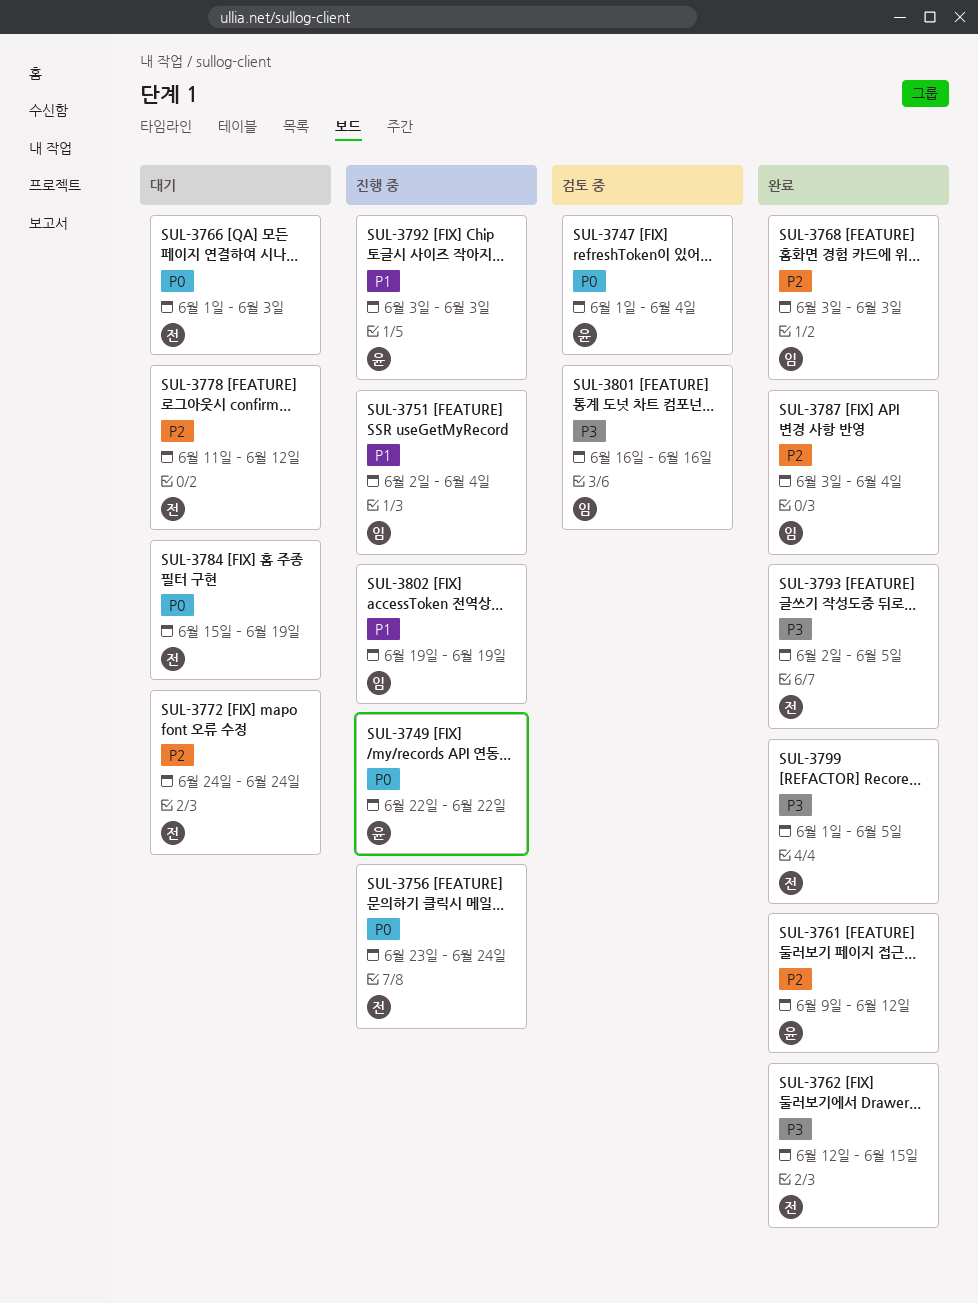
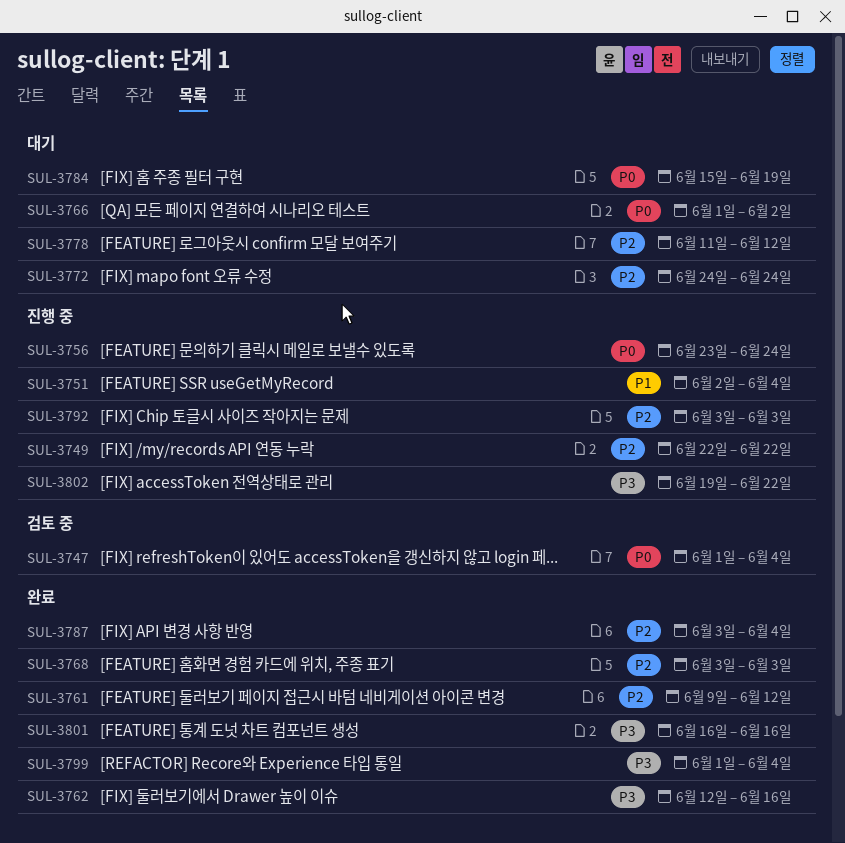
SUL-3749, priority: P0 -> P2
SUL-3762, due: Jun 15 -> Jun 16
SUL-3766, due: Jun 3 -> Jun 2
SUL-3792, priority: P1 -> P2
SUL-3793: present -> none
SUL-3799, due: Jun 5 -> Jun 4
SUL-3801, status: 검토 중 -> 완료
SUL-3802, priority: P1 -> P3
SUL-3802, due: Jun 19 -> Jun 22

